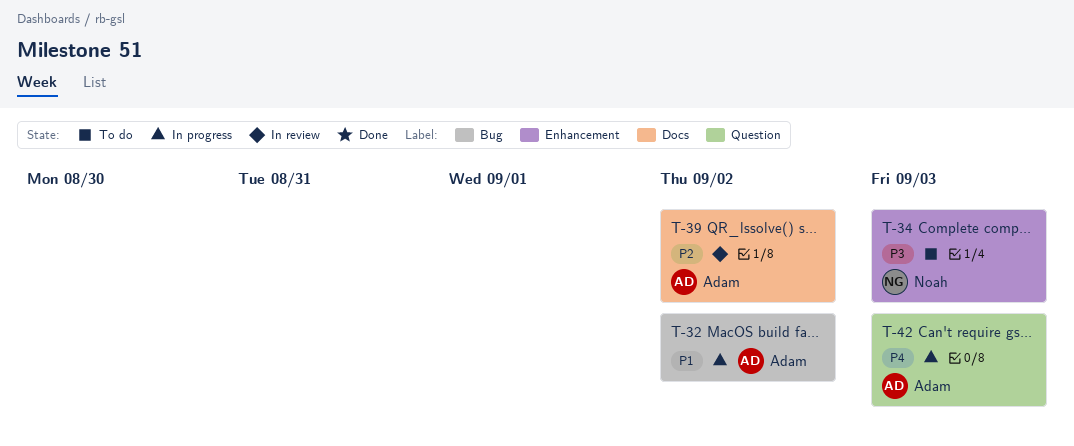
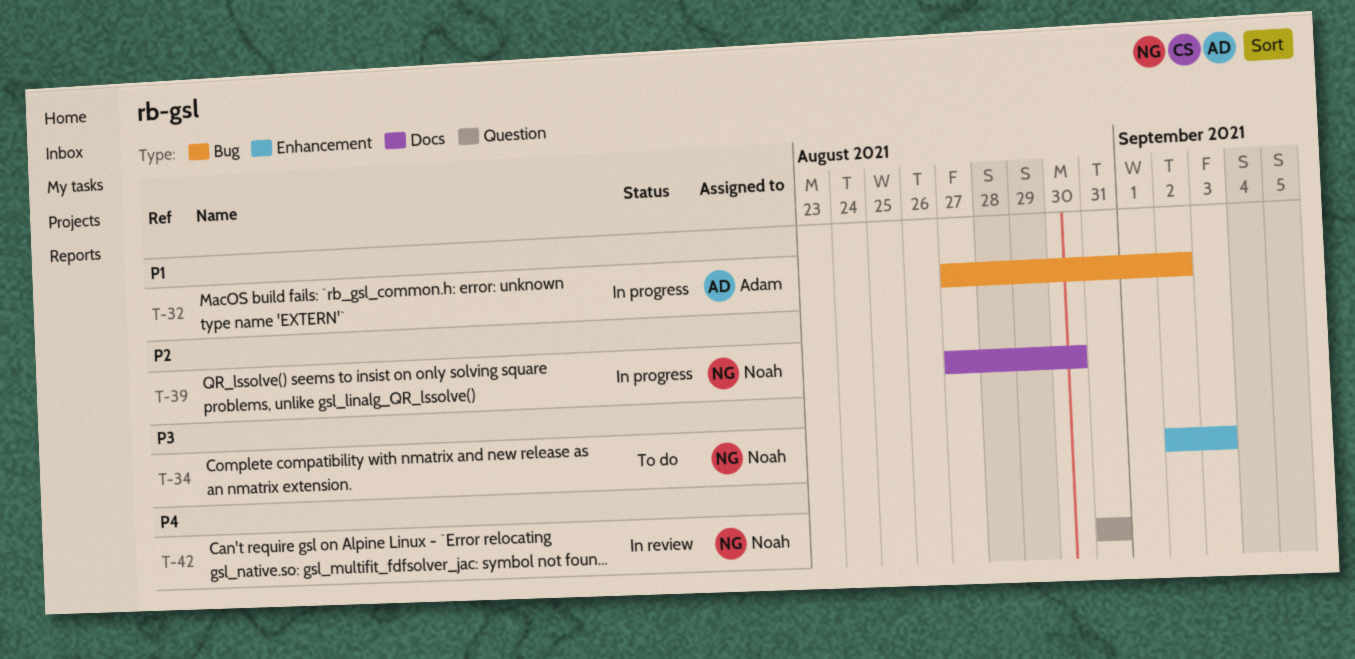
T-39, status: In review -> In progress
T-39, owner: Adam -> Noah
T-39, due: Sep 2 -> Aug 30
T-42, status: In progress -> In review
T-42, owner: Adam -> Noah
T-42, due: Sep 3 -> Aug 31

